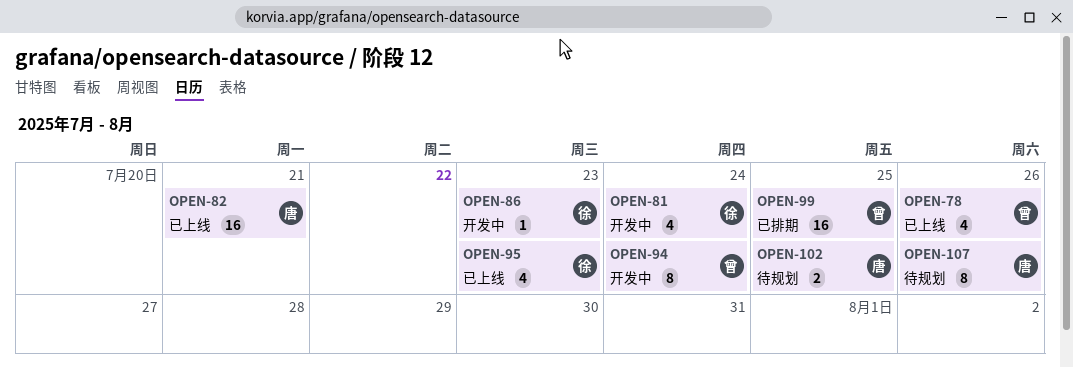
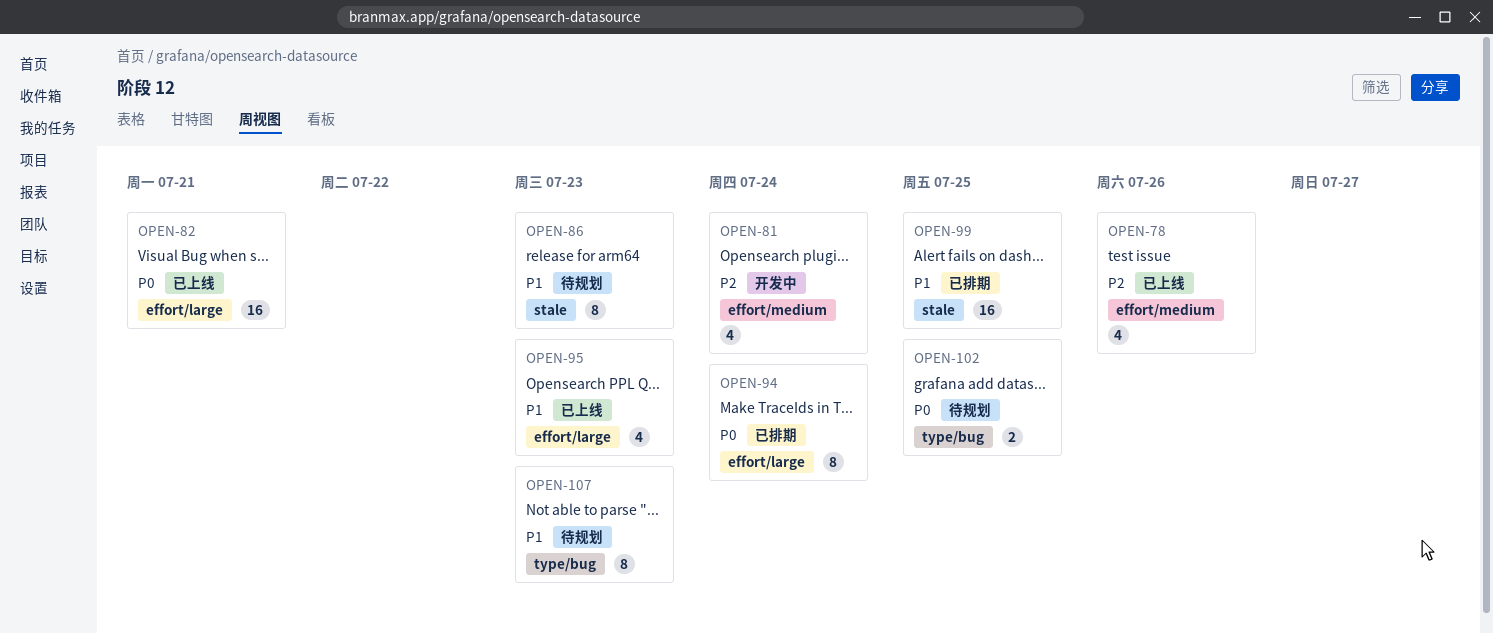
OPEN-86, status: 开发中 -> 待规划
OPEN-86, estimate: 1 -> 8
OPEN-94, status: 开发中 -> 已排期
OPEN-107, due: Jul 26 -> Jul 23

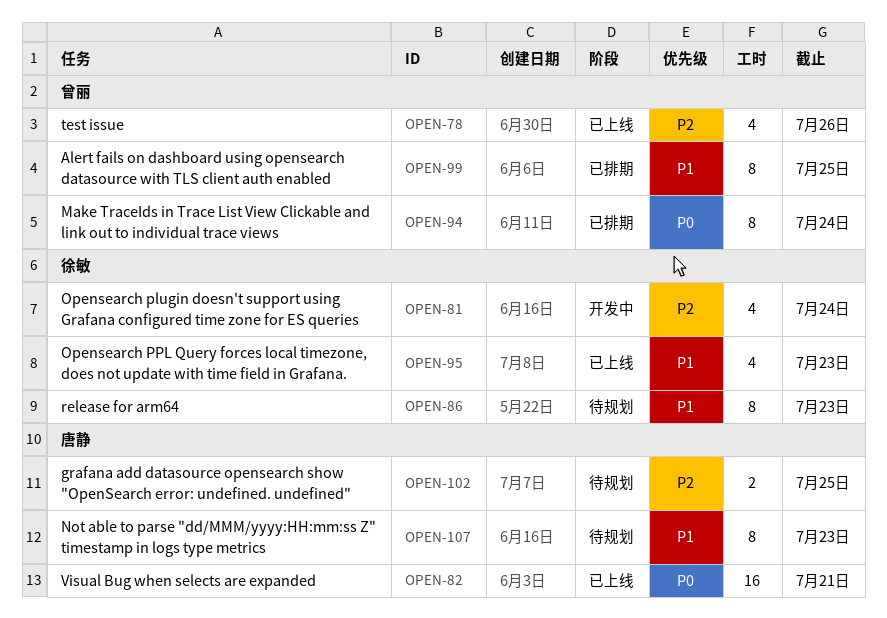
OPEN-99, estimate: 16 -> 8
OPEN-102, priority: P0 -> P2

